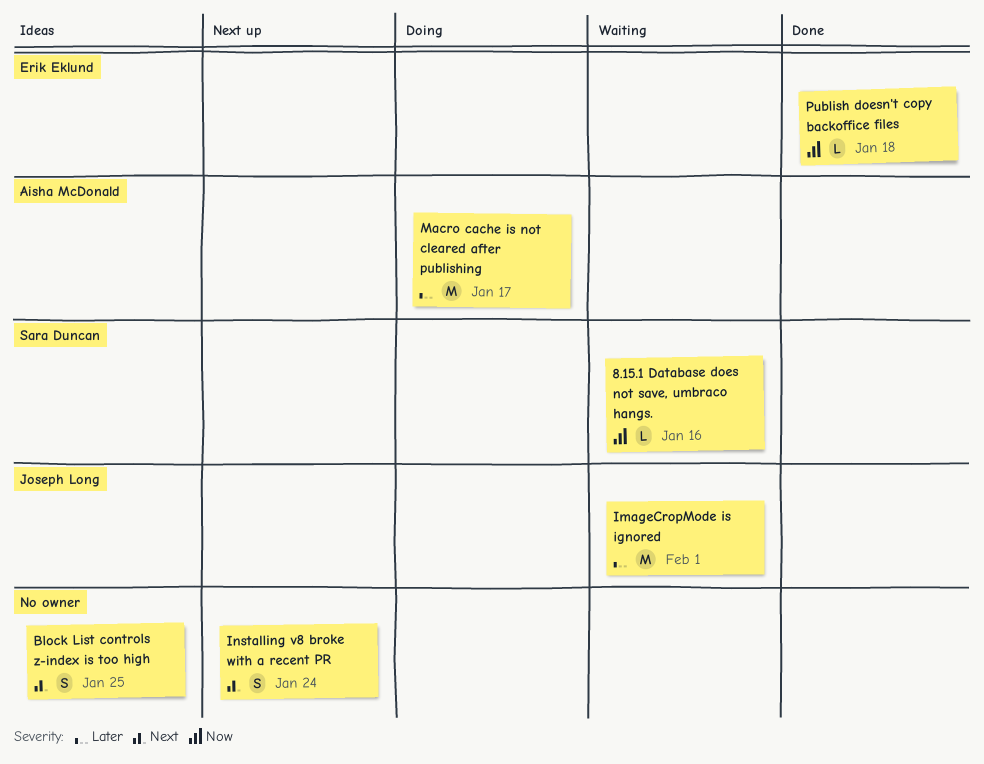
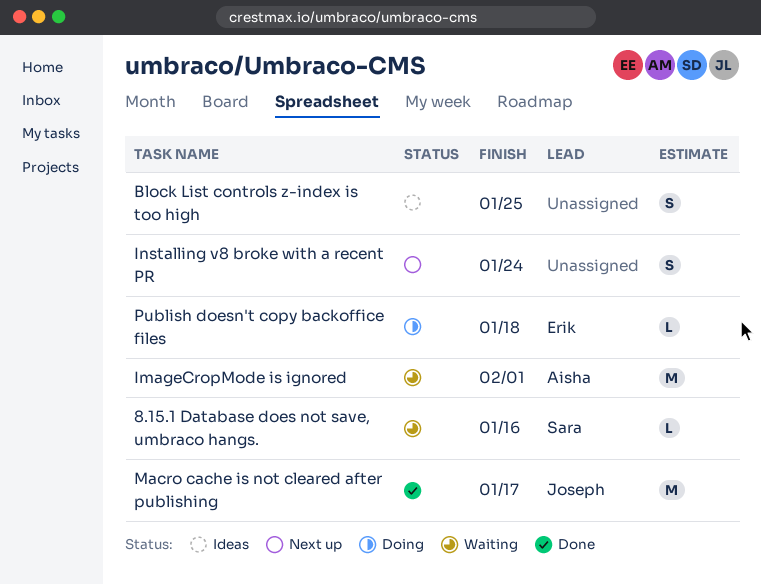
ImageCropMode is ignored, owner: Joseph Long -> Aisha McDonald
Macro cache is not cleared after publishing, status: Doing -> Done
Macro cache is not cleared after publishing, owner: Aisha McDonald -> Joseph Long
Publish doesn't copy backoffice files, status: Done -> Doing

